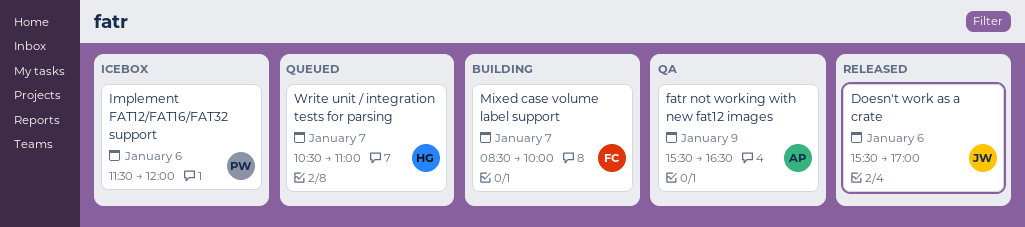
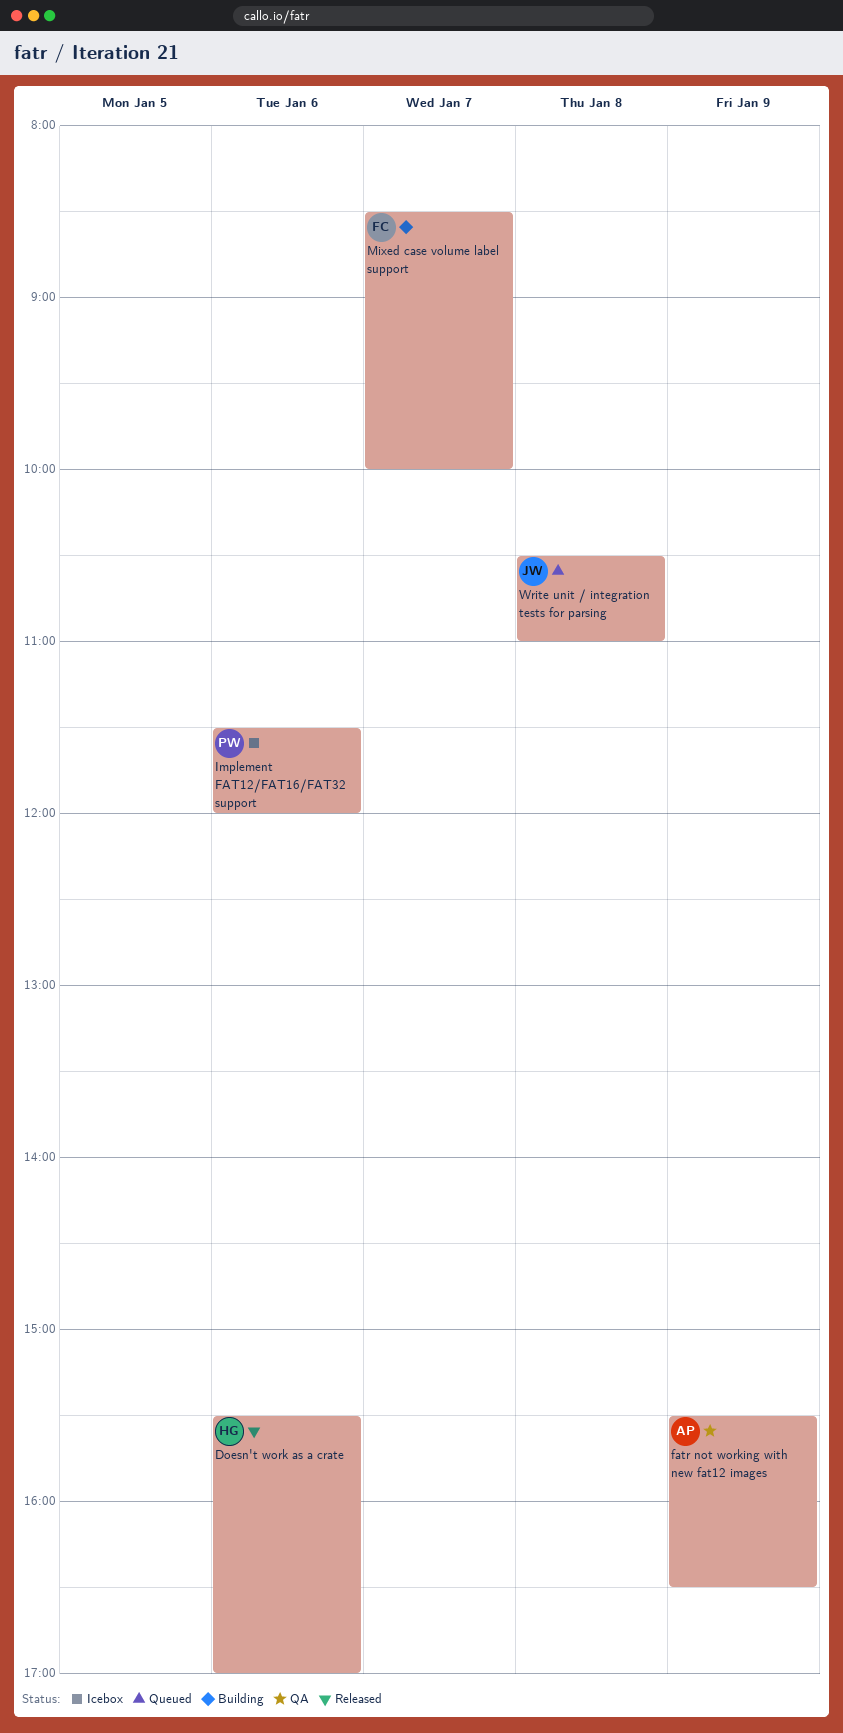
Doesn't work as a crate, owner: JW -> HG
Write unit / integration tests for parsing, owner: HG -> JW
Write unit / integration tests for parsing, day: Jan 7 -> Jan 8

